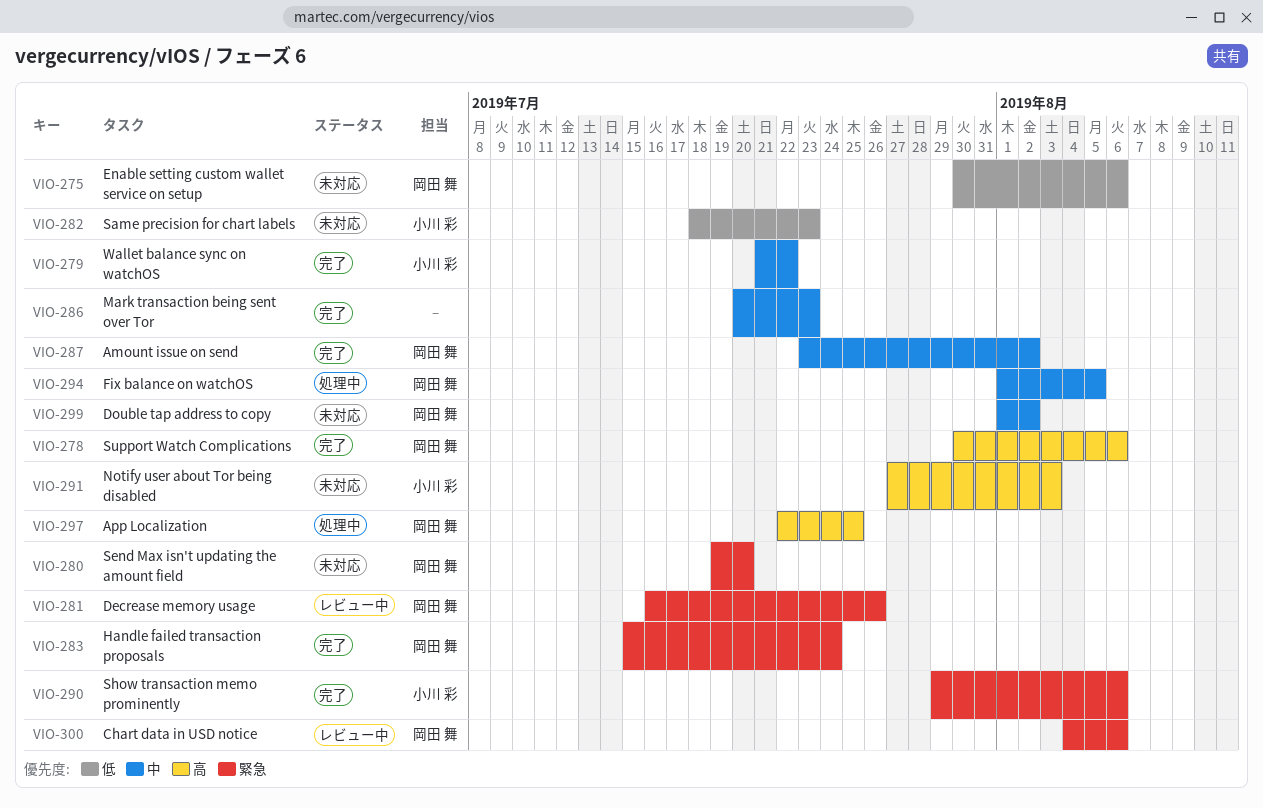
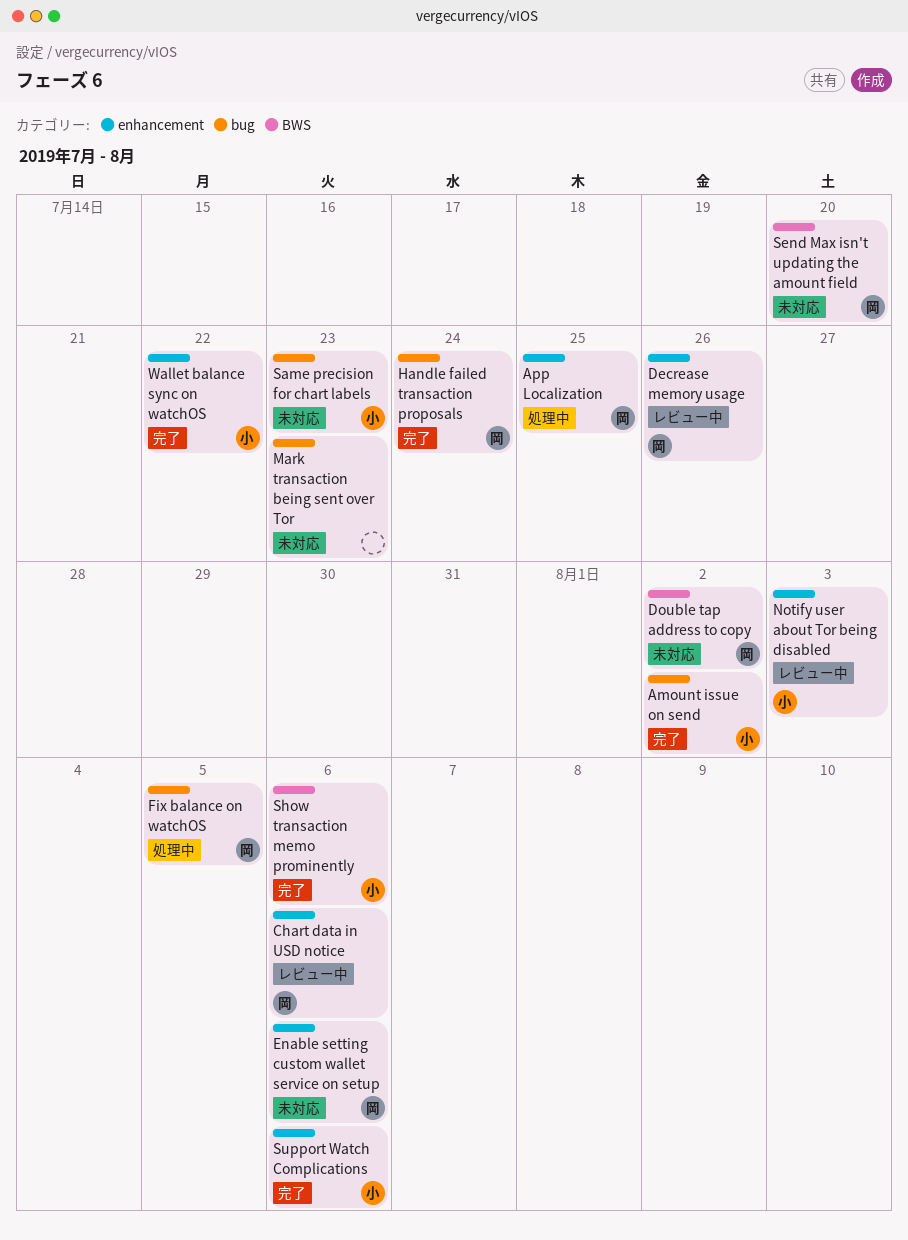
Amount issue on send, owner: 岡田 舞 -> 小川 彩
Mark transaction being sent over Tor, status: 完了 -> 未対応
Notify user about Tor being disabled, status: 未対応 -> レビュー中
Support Watch Complications, owner: 岡田 舞 -> 小川 彩

